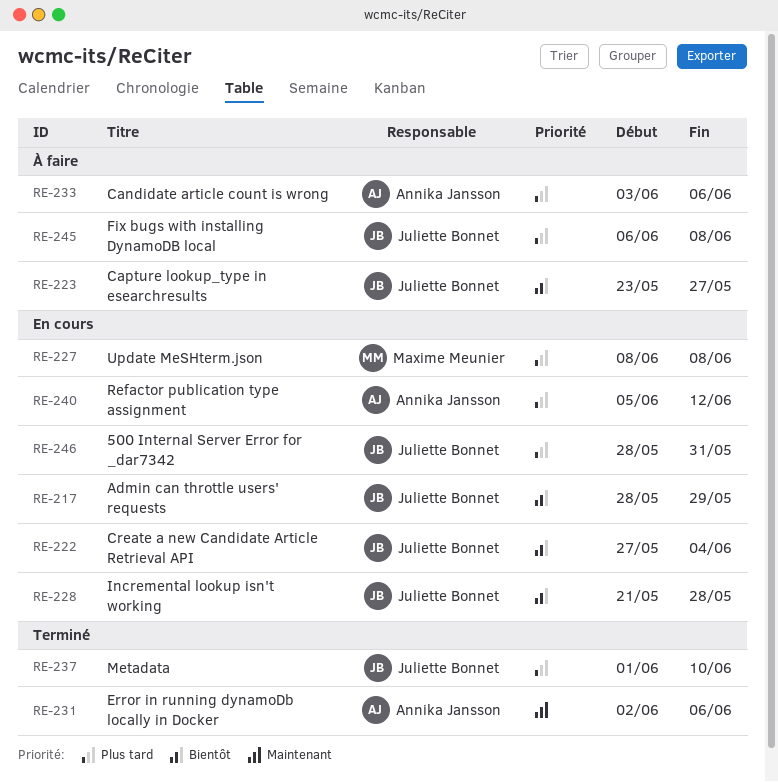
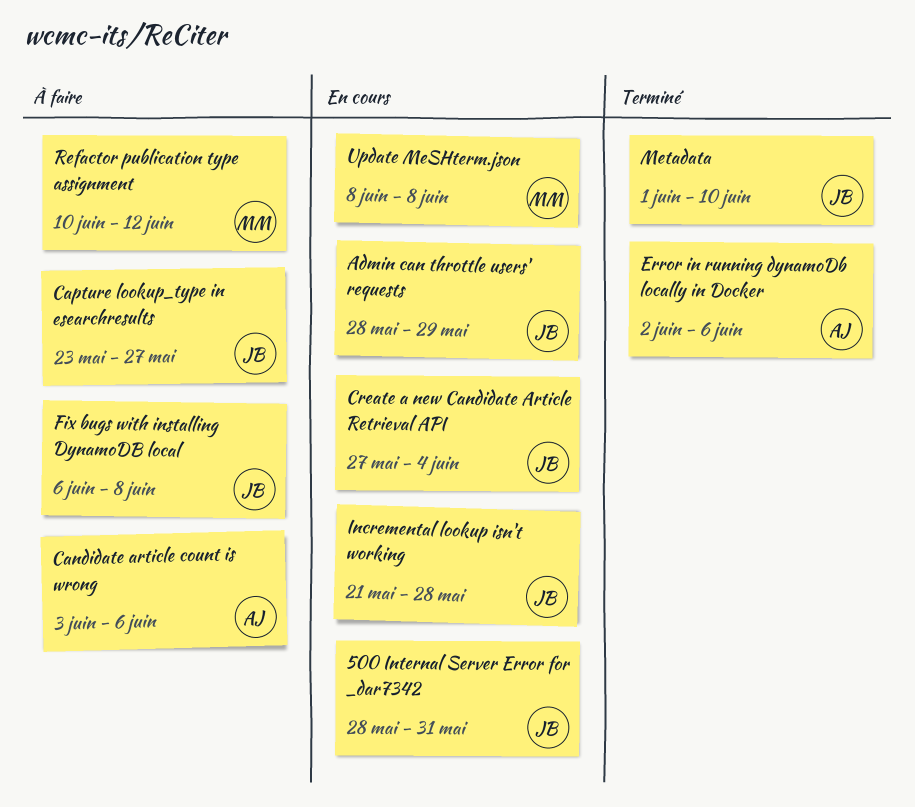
Refactor publication type assignment, status: En cours -> À faire
Refactor publication type assignment, owner: Annika Jansson -> Maxime Meunier
Refactor publication type assignment, start: Jun 5 -> Jun 10

